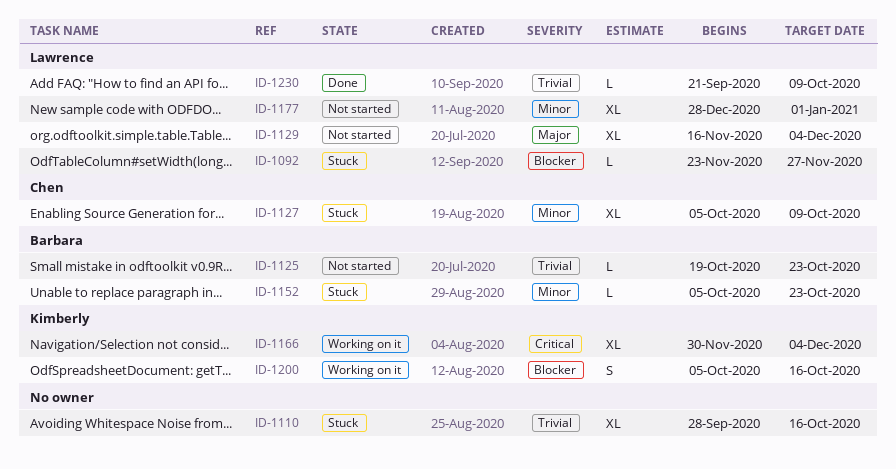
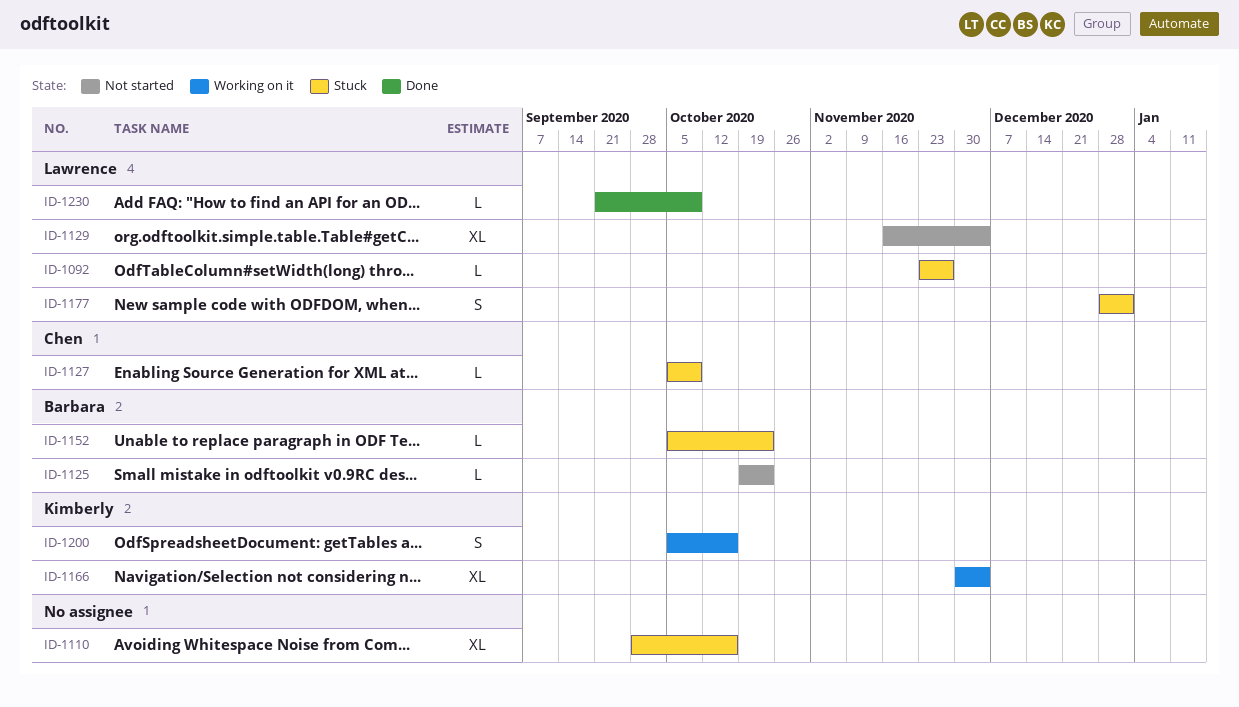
ID-1127, estimate: XL -> L
ID-1177, status: Not started -> Stuck
ID-1177, estimate: XL -> S

